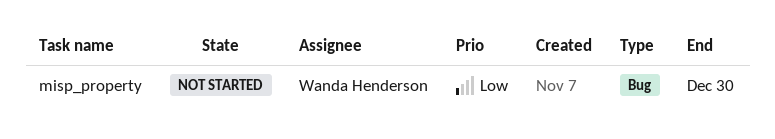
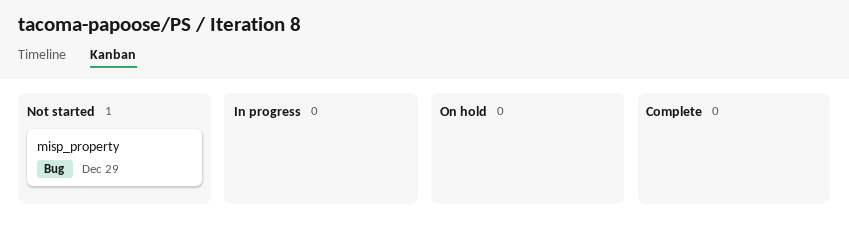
misp_property, due: Dec 30 -> Dec 29

